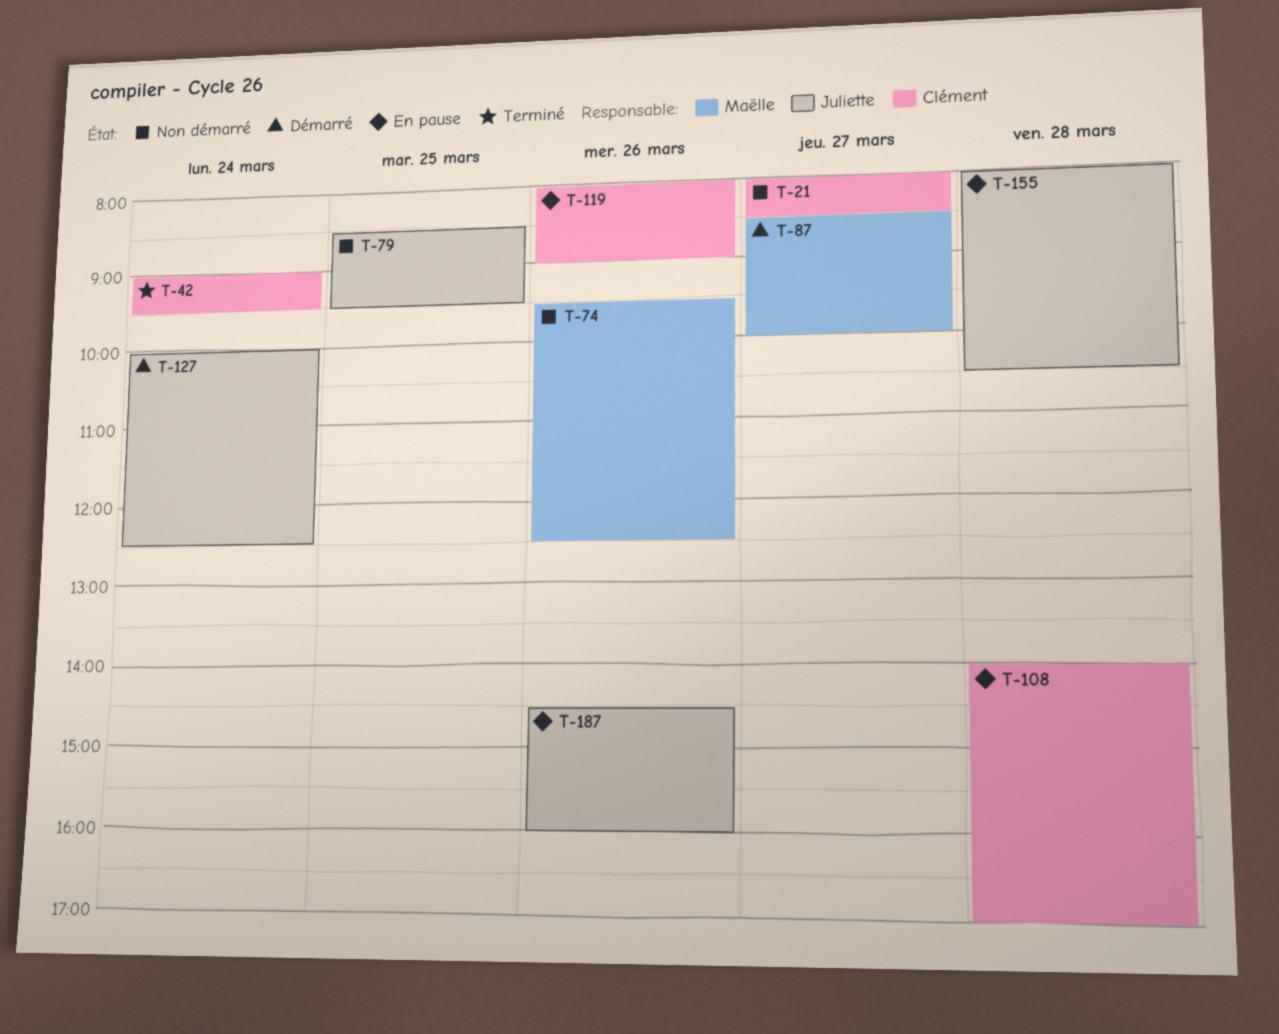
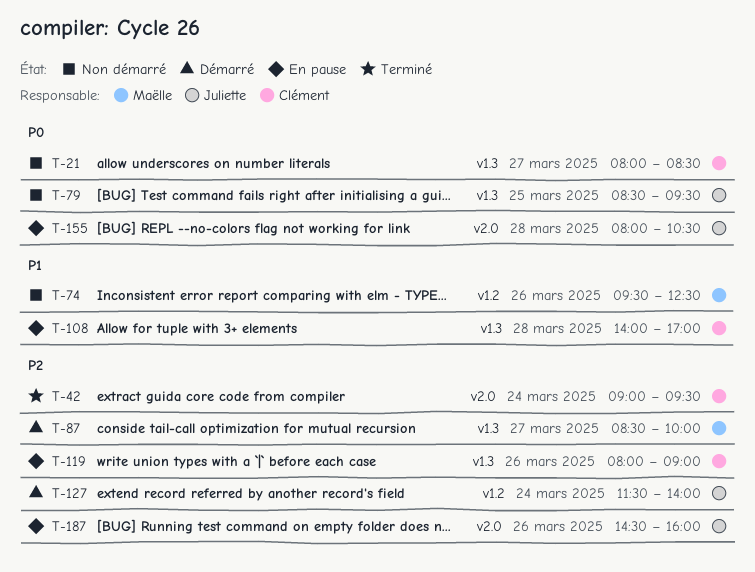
T-127, begins: 10:00 -> 11:30
T-127, ends: 12:30 -> 14:00

